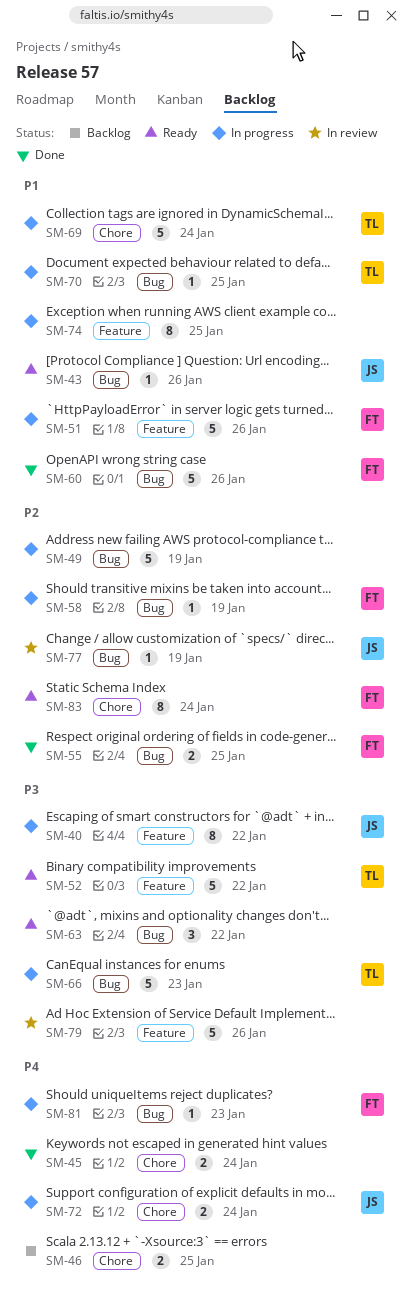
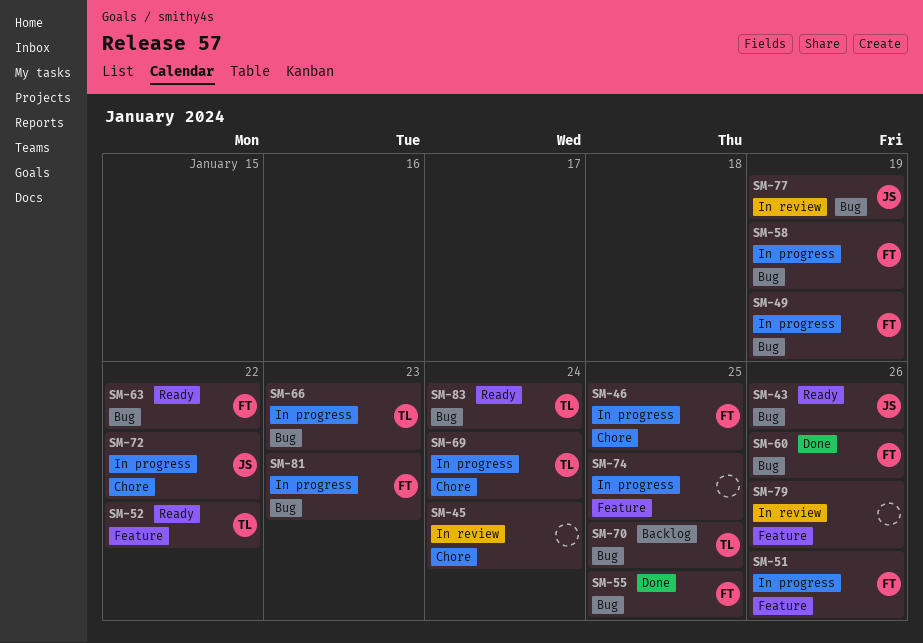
SM-40: present -> none
SM-45, status: Done -> In review
SM-46, status: Backlog -> In progress
SM-46, owner: none -> FT
SM-49, owner: none -> FT
SM-63, owner: none -> FT
SM-70, status: In progress -> Backlog
SM-72, due: Jan 24 -> Jan 22
SM-83, owner: FT -> TL
SM-83, label: Chore -> Bug

